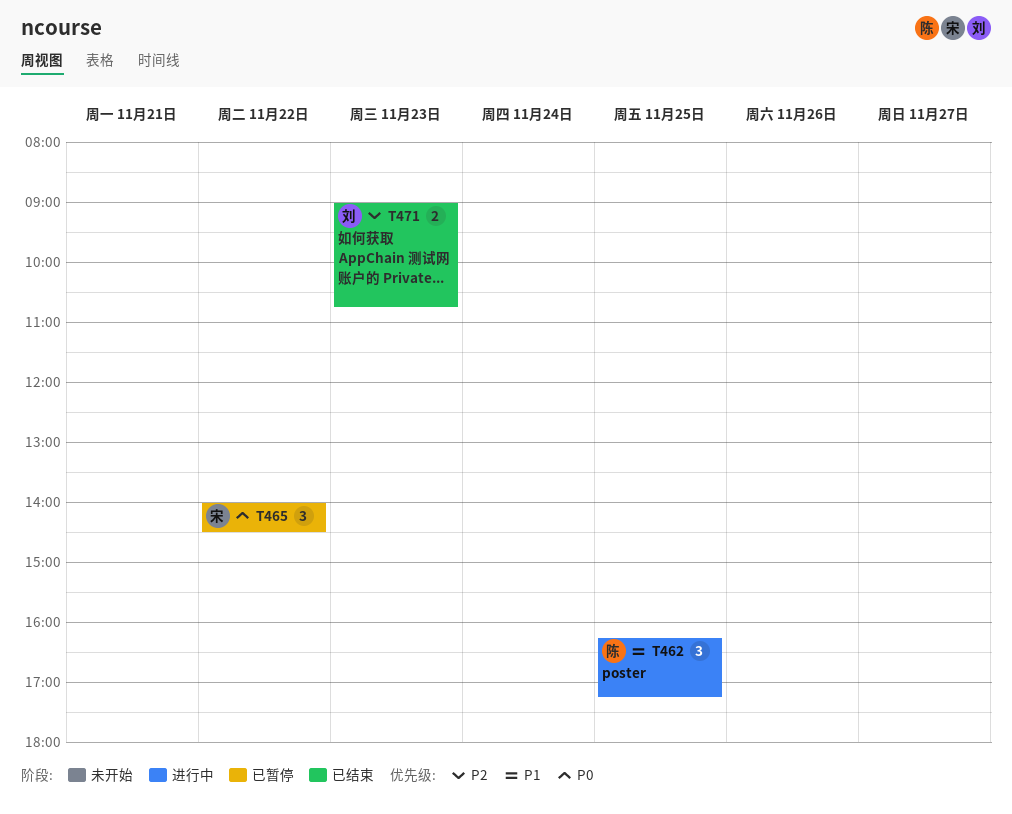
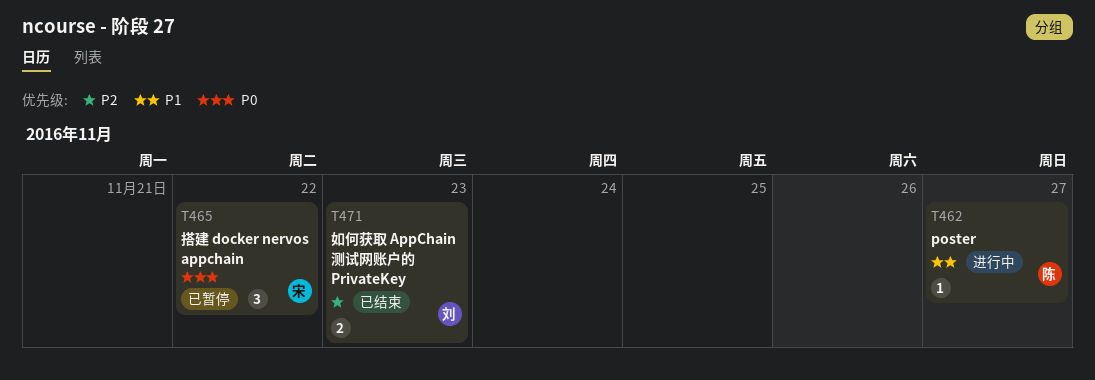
T462, estimate: 3 -> 1
T462, day: Nov 25 -> Nov 27

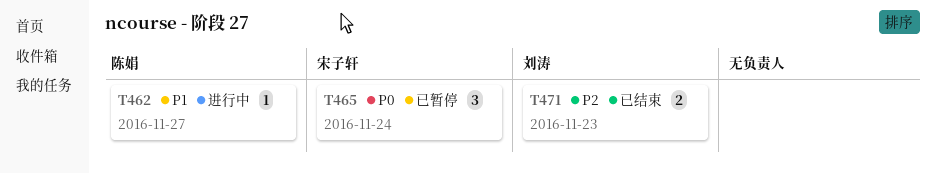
T465, day: Nov 22 -> Nov 24

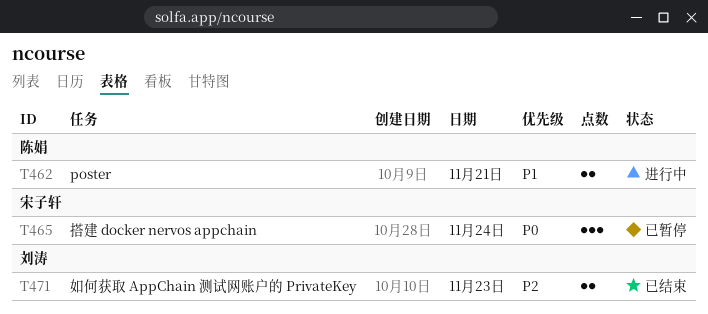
T462, estimate: 1 -> 2
T462, day: Nov 27 -> Nov 21

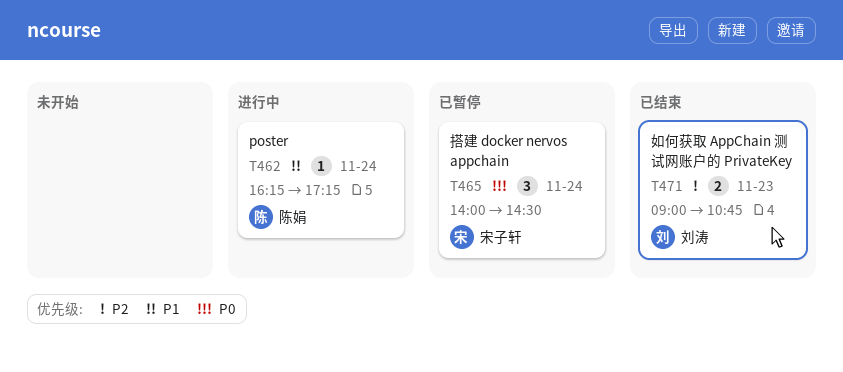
T462, estimate: 2 -> 1
T462, day: Nov 21 -> Nov 24

